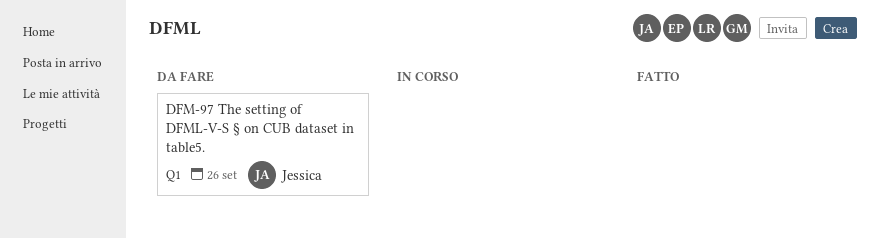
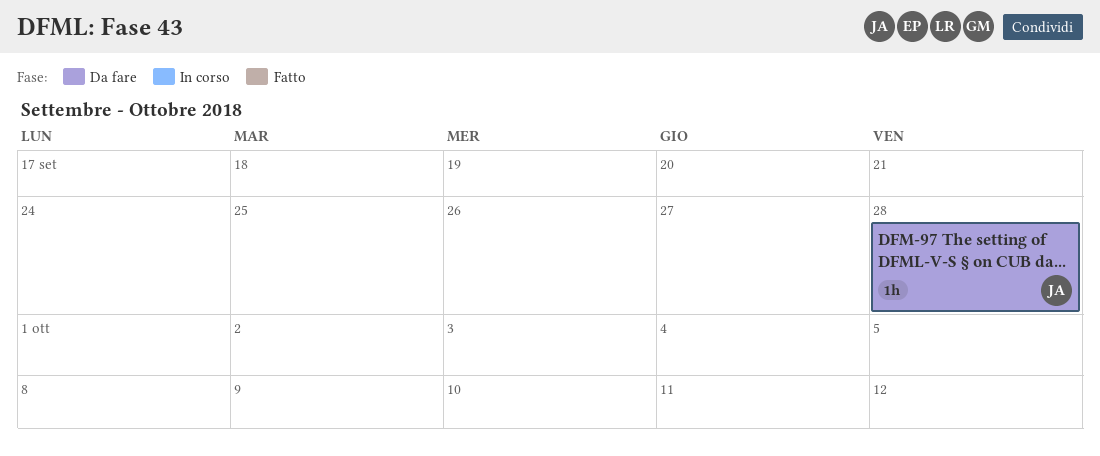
DFM-97, due: Sep 26 -> Sep 28

